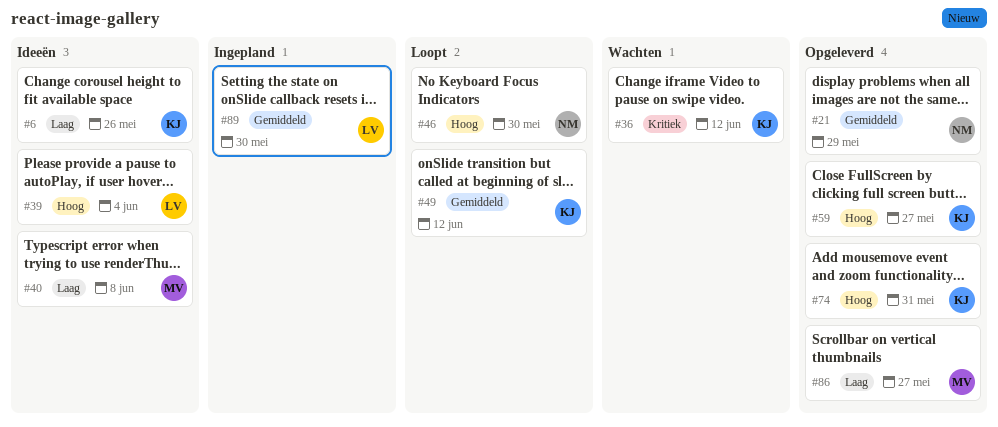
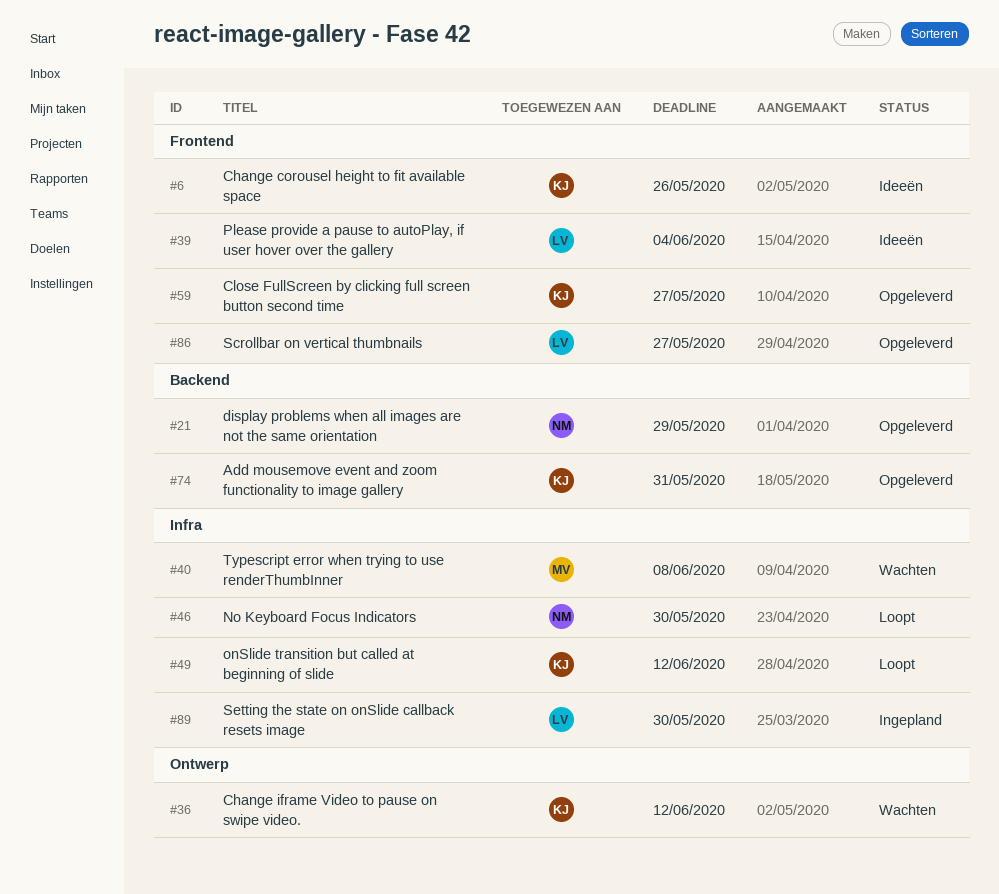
#40, status: Ideeën -> Wachten
#86, owner: MV -> LV

